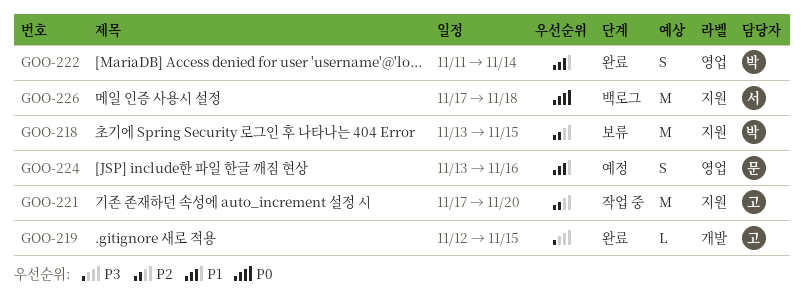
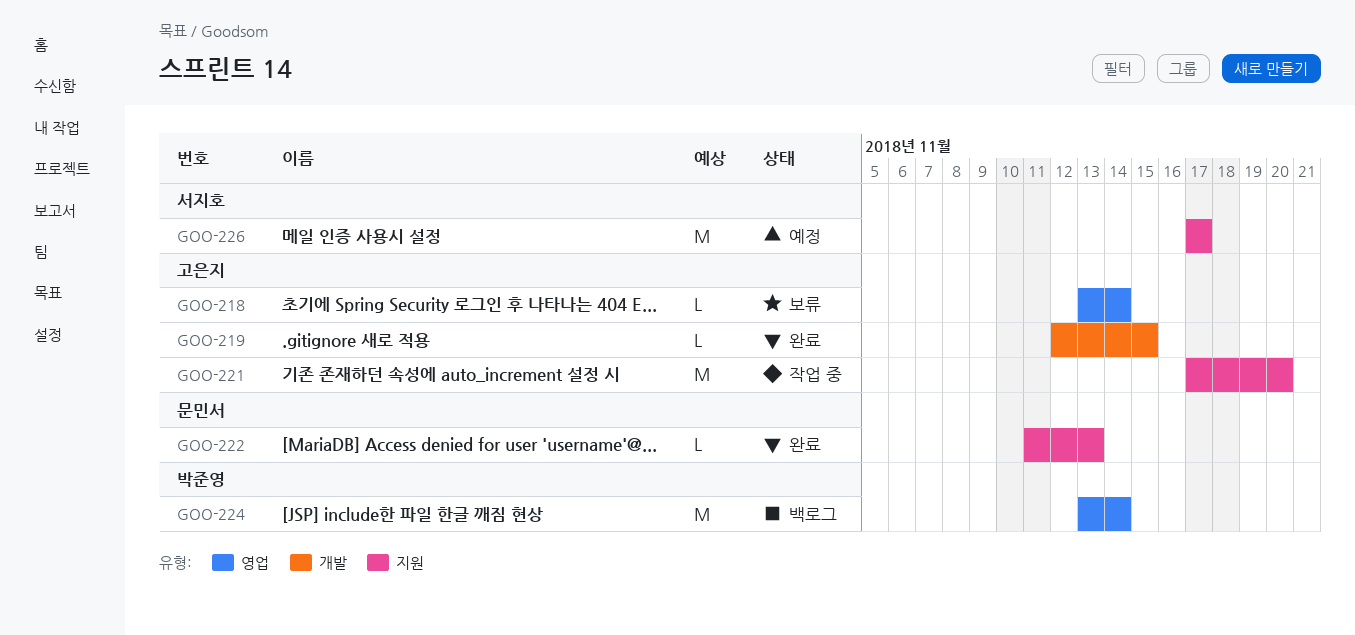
GOO-218, owner: 박준영 -> 고은지
GOO-218, label: 지원 -> 영업
GOO-218, estimate: M -> L
GOO-218, due: Nov 15 -> Nov 14
GOO-222, owner: 박준영 -> 문민서
GOO-222, label: 영업 -> 지원
GOO-222, estimate: S -> L
GOO-222, due: Nov 14 -> Nov 13
GOO-224, status: 예정 -> 백로그
GOO-224, owner: 문민서 -> 박준영
GOO-224, estimate: S -> M
GOO-224, due: Nov 16 -> Nov 14
GOO-226, status: 백로그 -> 예정
GOO-226, due: Nov 18 -> Nov 17

